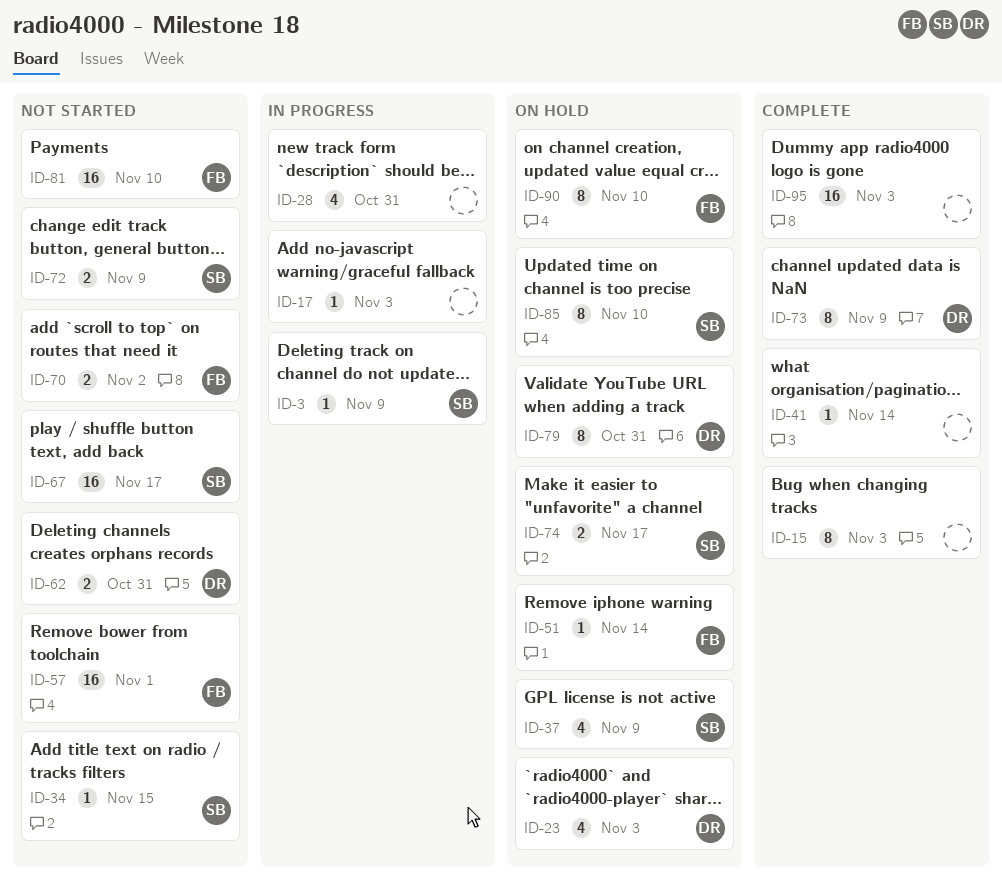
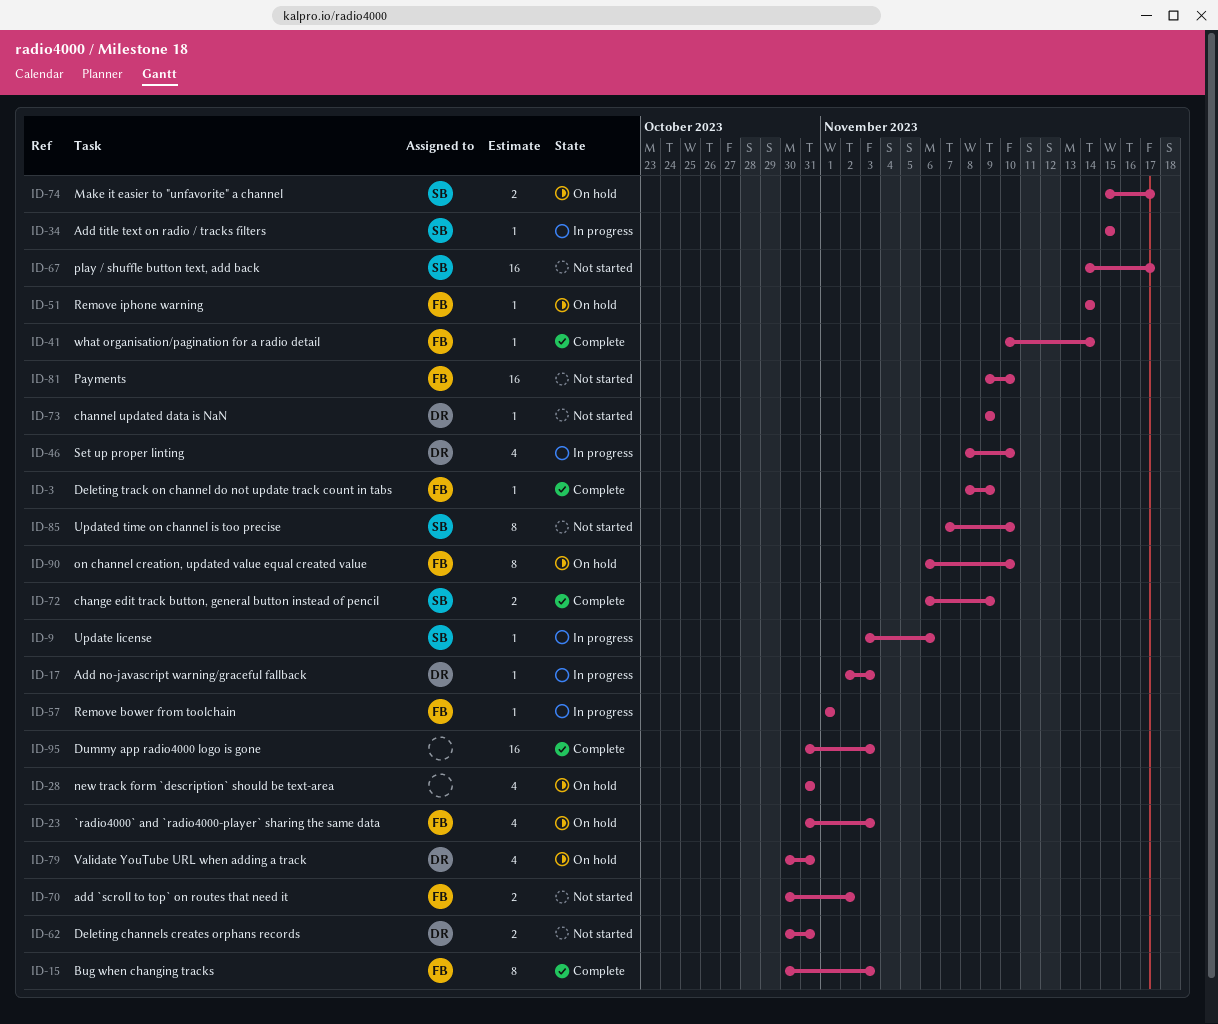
ID-3, status: In progress -> Complete
ID-3, owner: SB -> FB
ID-9: none -> present
ID-15, owner: none -> FB
ID-17, owner: none -> DR
ID-23, owner: DR -> FB
ID-28, status: In progress -> On hold
ID-34, status: Not started -> In progress
ID-37: present -> none
ID-41, owner: none -> FB
ID-46: none -> present
ID-57, status: Not started -> In progress
ID-57, estimate: 16 -> 1
ID-72, status: Not started -> Complete
ID-73, status: Complete -> Not started
ID-73, estimate: 8 -> 1
ID-79, estimate: 8 -> 4
ID-85, status: On hold -> Not started

